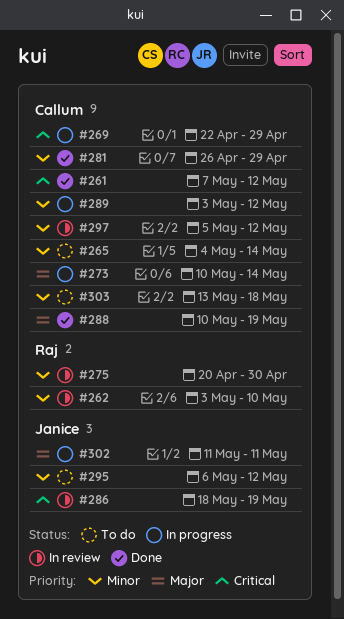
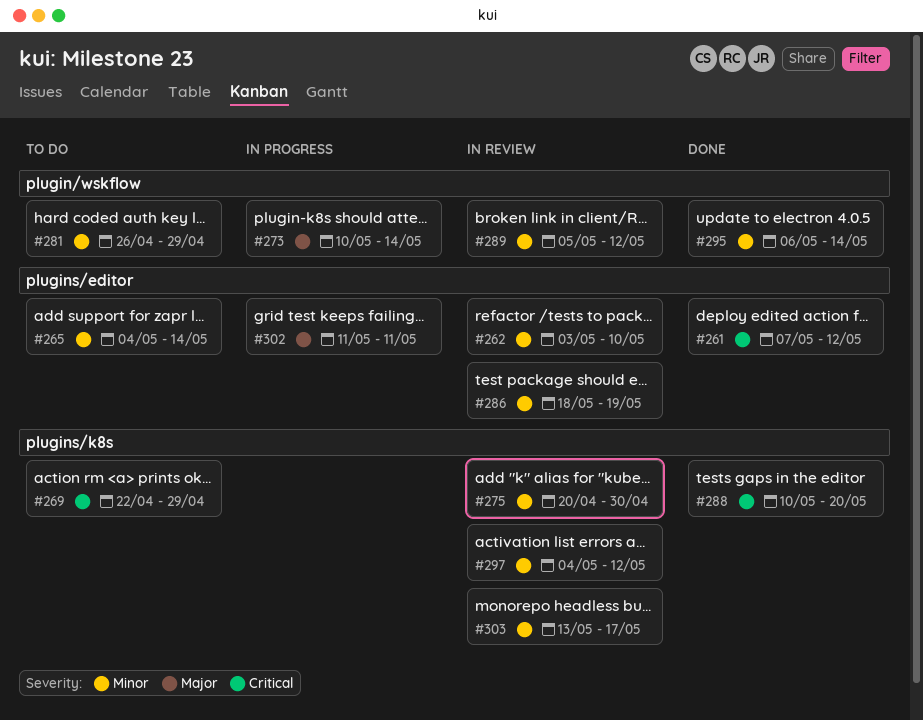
#269, status: In progress -> To do
#281, status: Done -> To do
#286, priority: Critical -> Minor
#288, priority: Major -> Critical
#288, due: May 19 -> May 20
#289, status: In progress -> In review
#289, start: May 3 -> May 5
#295, status: To do -> Done
#295, due: May 12 -> May 14
#297, start: May 5 -> May 4
#303, status: To do -> In review
#303, due: May 18 -> May 17

